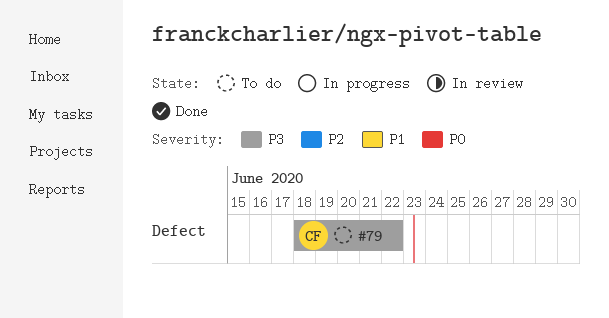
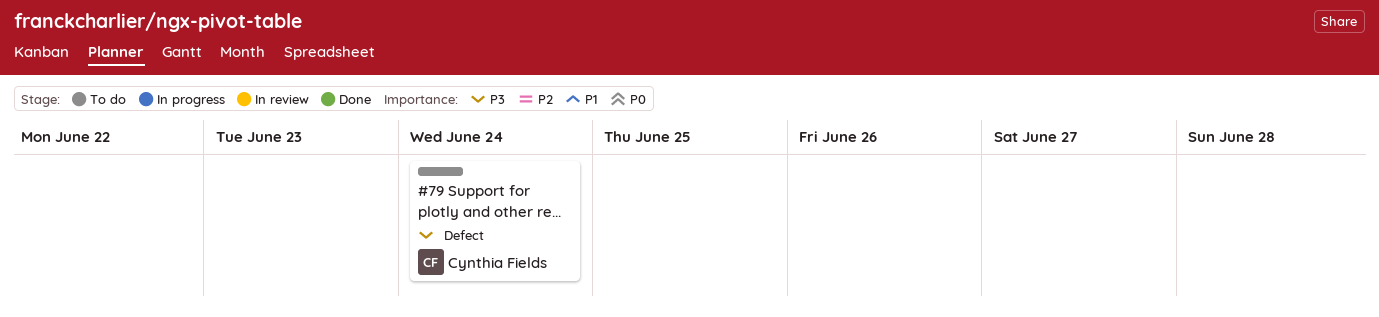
#79, due: Jun 22 -> Jun 24

